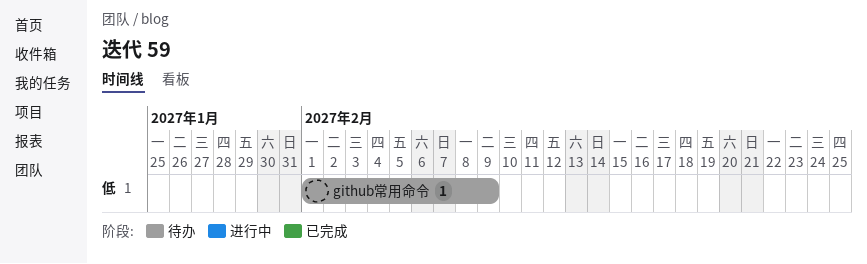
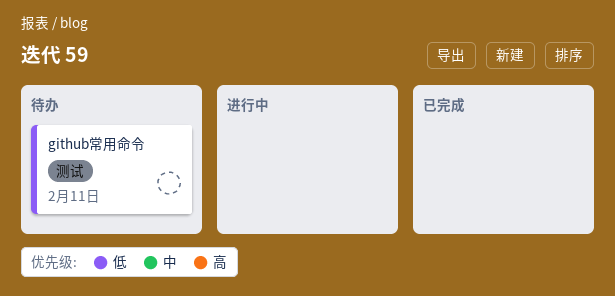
github常用命令, due: Feb 9 -> Feb 11

